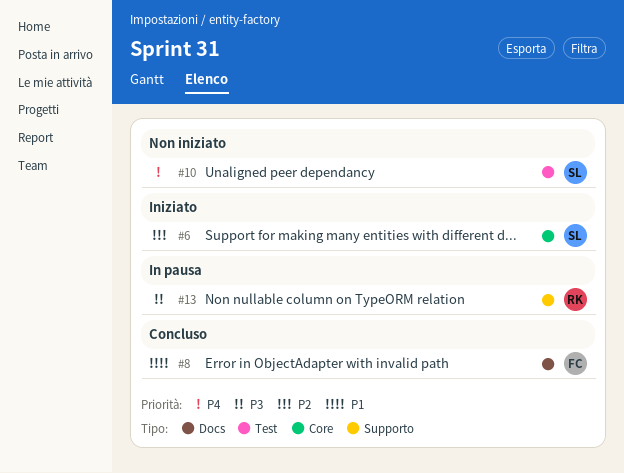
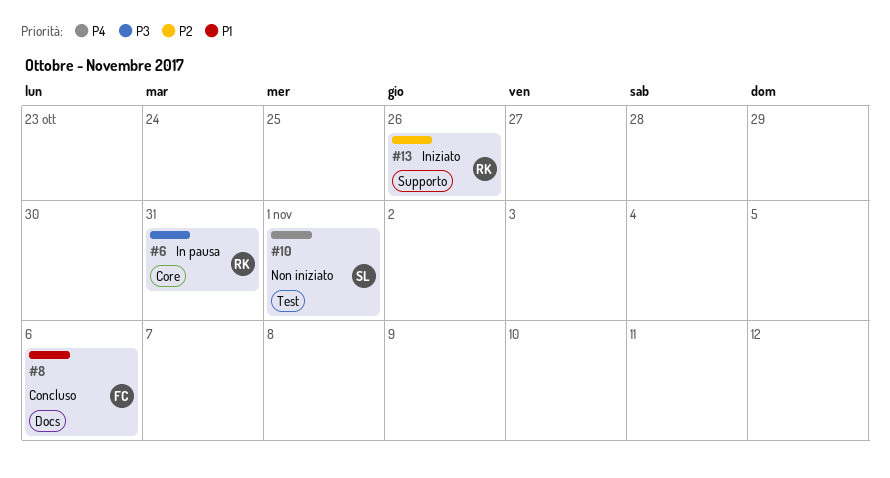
#6, status: Iniziato -> In pausa
#6, owner: SL -> RK
#6, priority: P2 -> P3
#13, status: In pausa -> Iniziato
#13, priority: P3 -> P2

